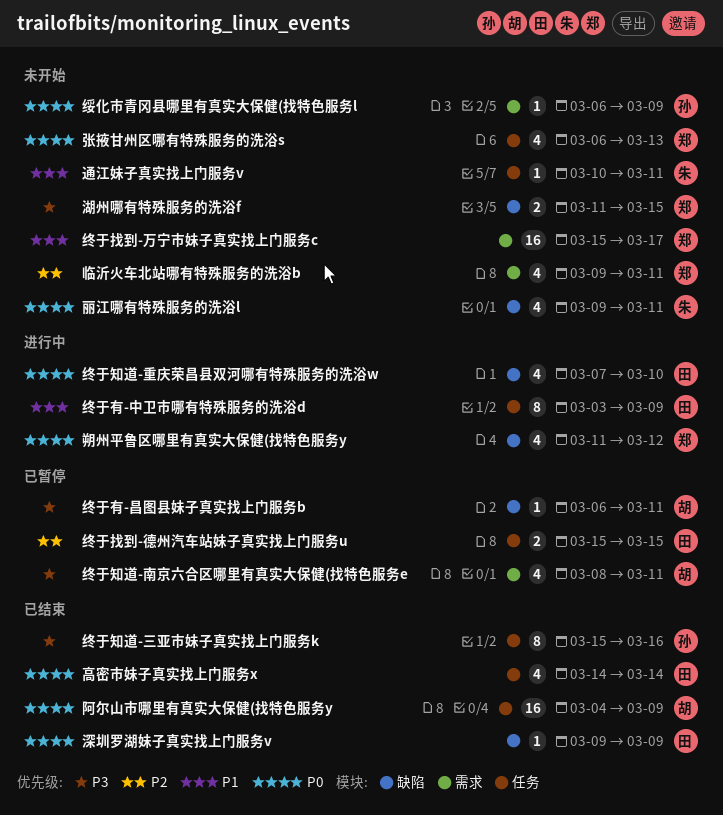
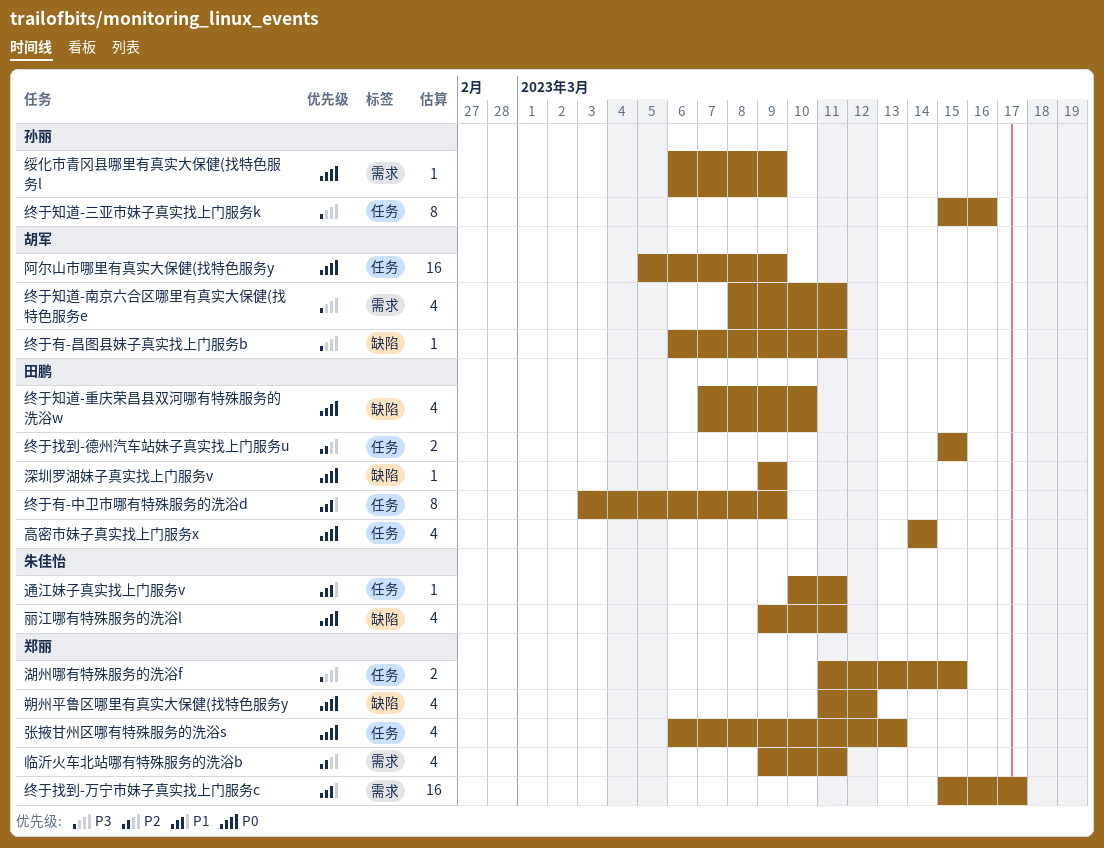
湖州哪有特殊服务的洗浴f, label: 缺陷 -> 任务
阿尔山市哪里有真实大保健(找特色服务y, start: Mar 4 -> Mar 5

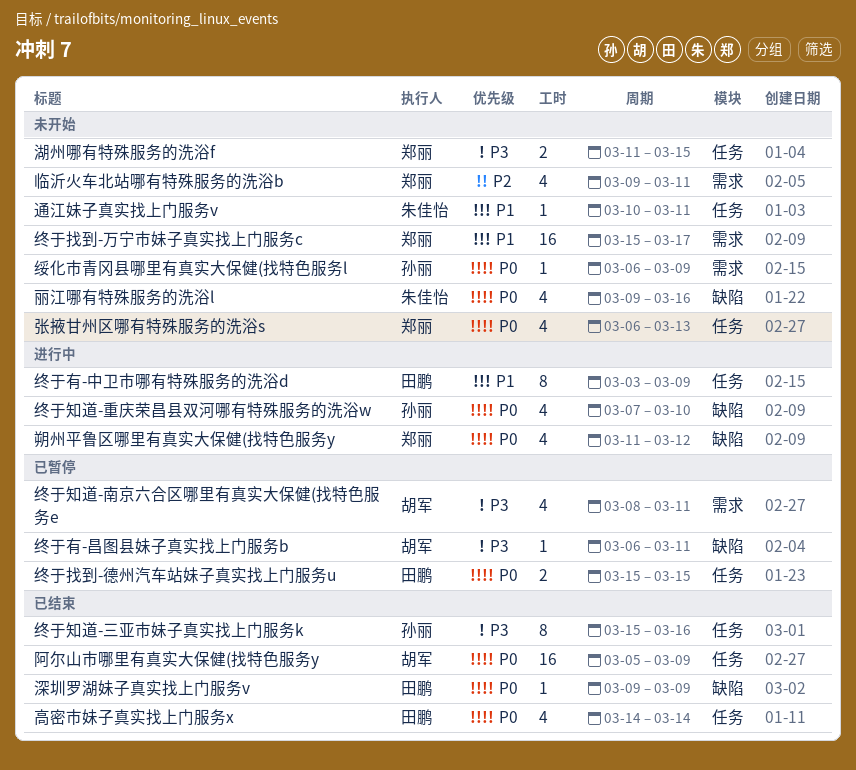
丽江哪有特殊服务的洗浴l, due: Mar 11 -> Mar 16
终于找到-德州汽车站妹子真实找上门服务u, priority: P2 -> P0
终于知道-重庆荣昌县双河哪有特殊服务的洗浴w, owner: 田鹏 -> 孙丽

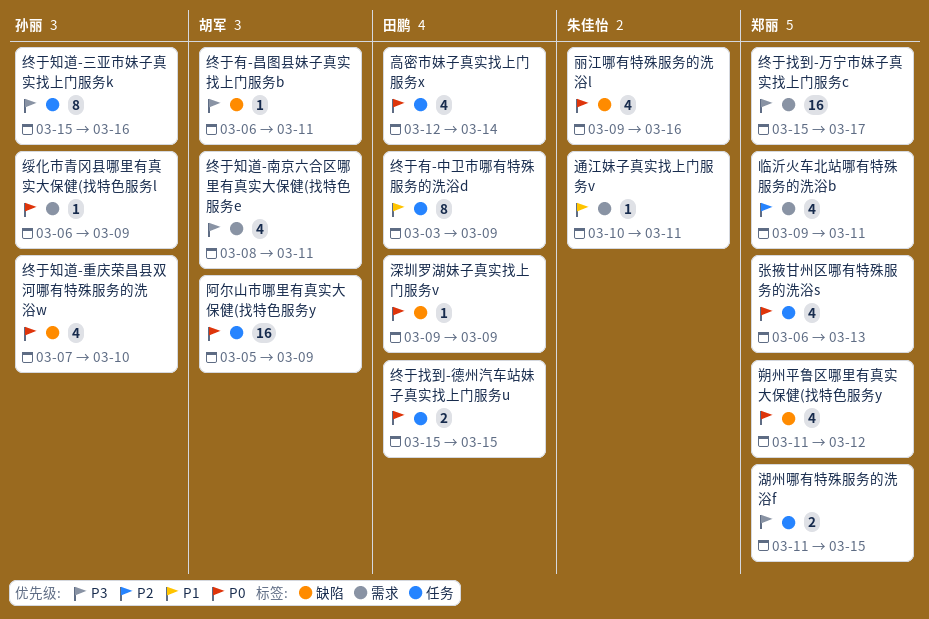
终于找到-万宁市妹子真实找上门服务c, priority: P1 -> P3
通江妹子真实找上门服务v, label: 任务 -> 需求
高密市妹子真实找上门服务x, start: Mar 14 -> Mar 12

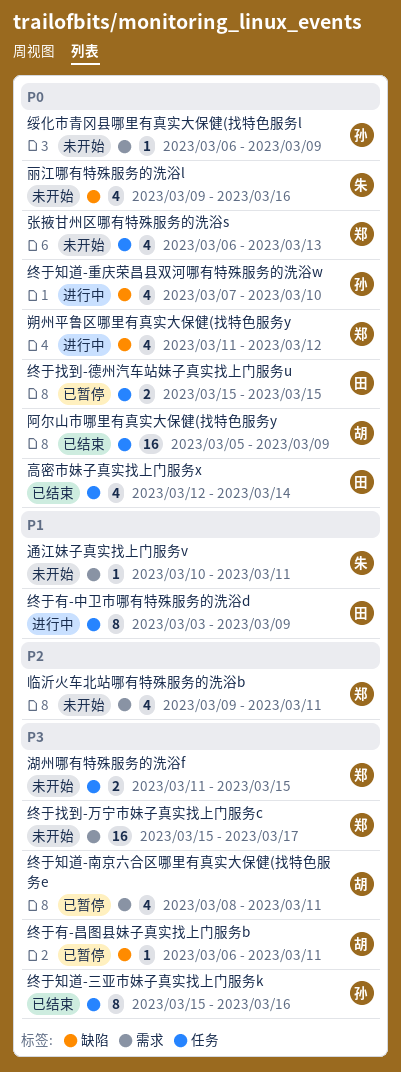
深圳罗湖妹子真实找上门服务v: present -> none

